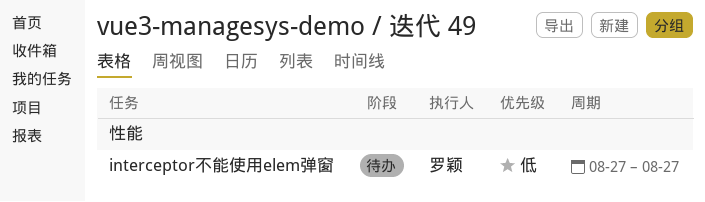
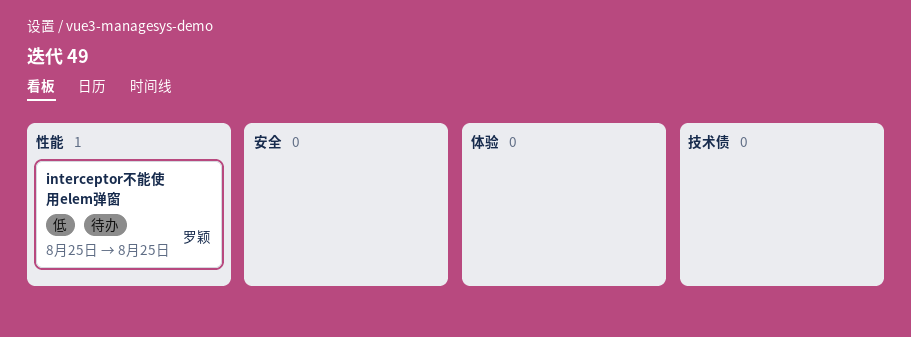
interceptor不能使用elem弹窗, start: Aug 27 -> Aug 25
interceptor不能使用elem弹窗, due: Aug 27 -> Aug 25

